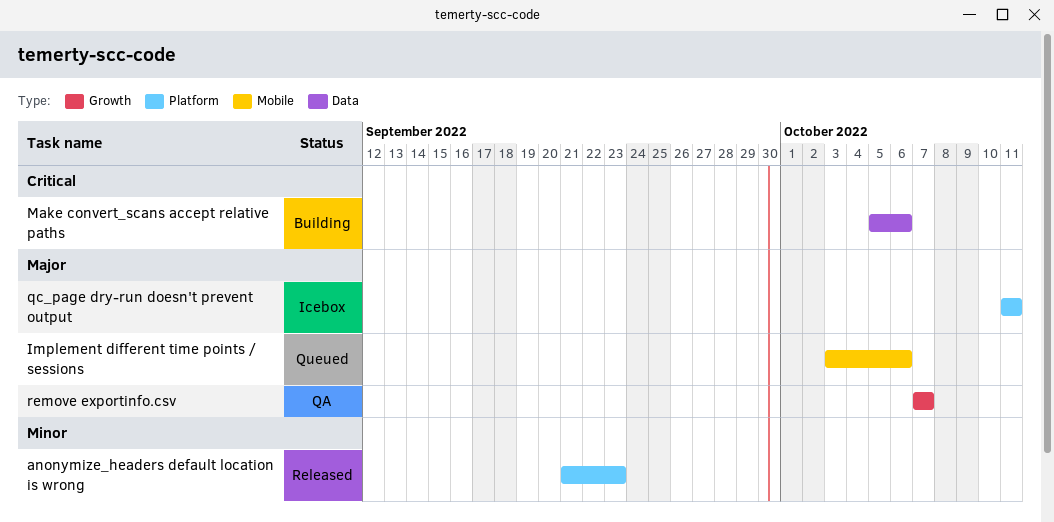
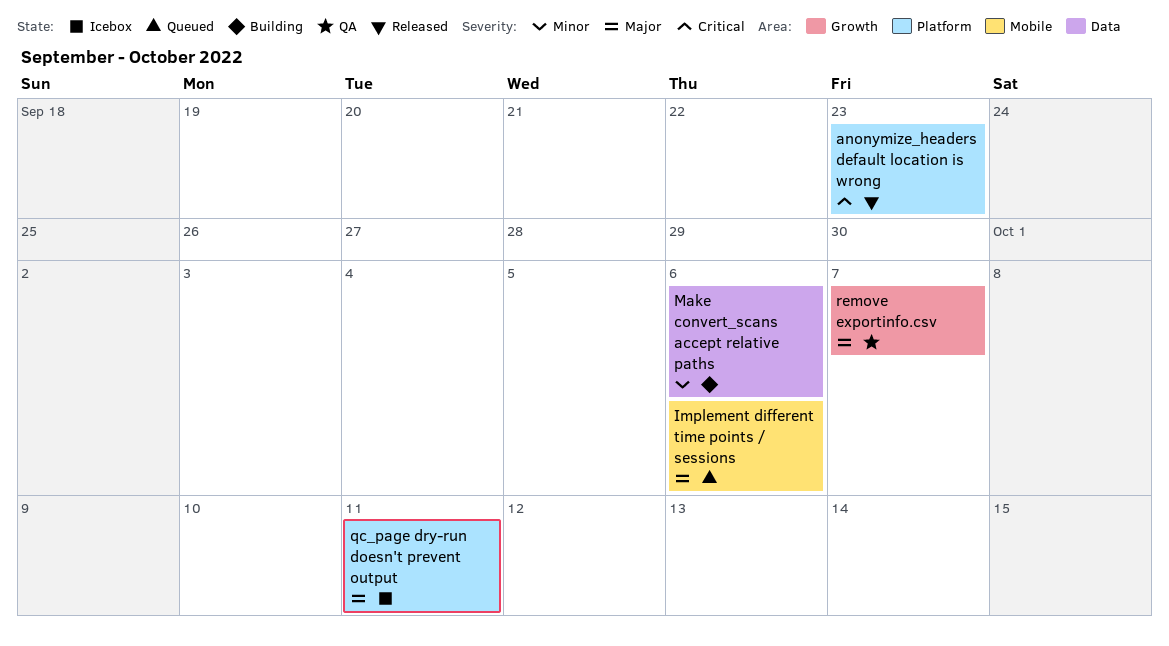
anonymize_headers default location is wrong, priority: Minor -> Critical
Make convert_scans accept relative paths, priority: Critical -> Minor

